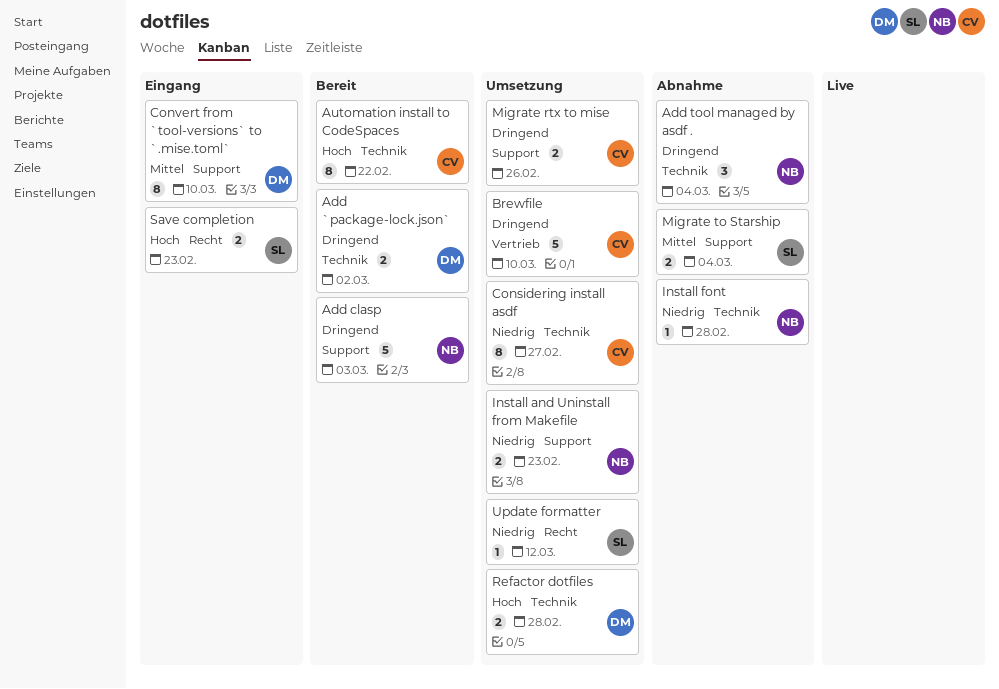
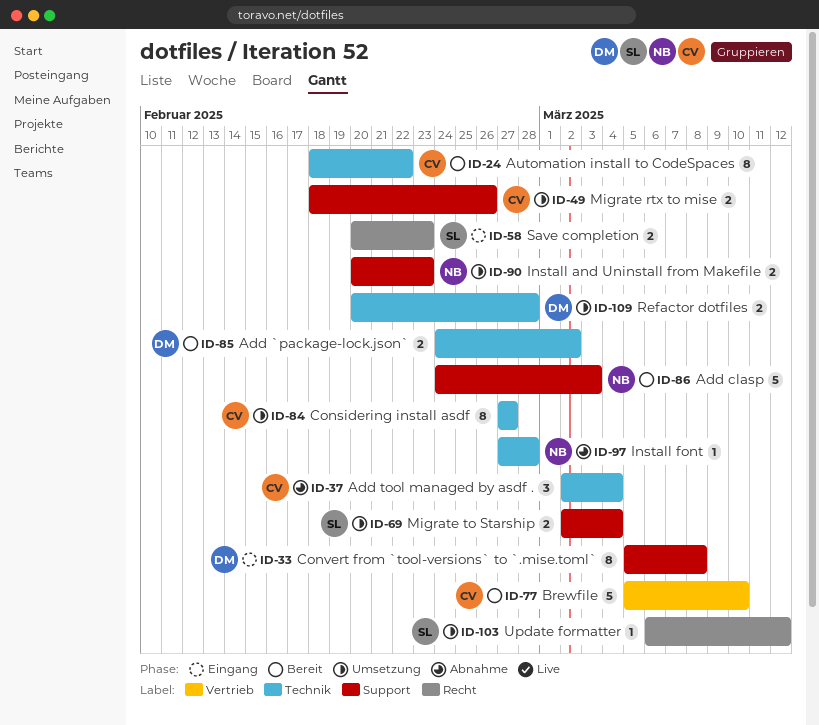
Add tool managed by asdf ., owner: NB -> CV
Brewfile, status: Umsetzung -> Bereit
Convert from `tool-versions` to `.mise.toml`, due: Mar 10 -> Mar 8
Migrate to Starship, status: Abnahme -> Umsetzung

